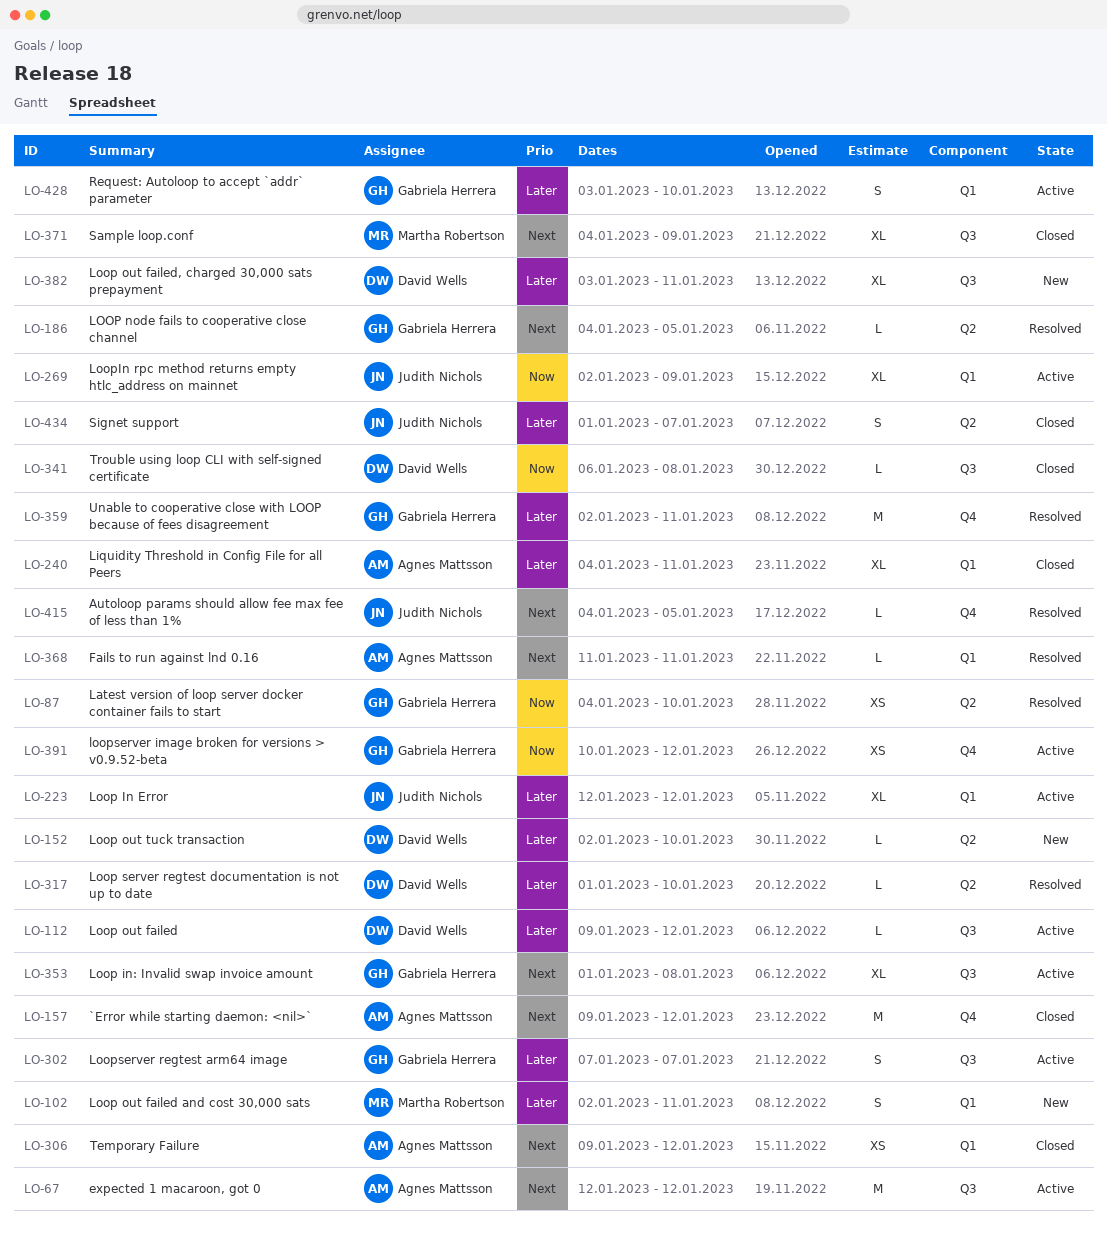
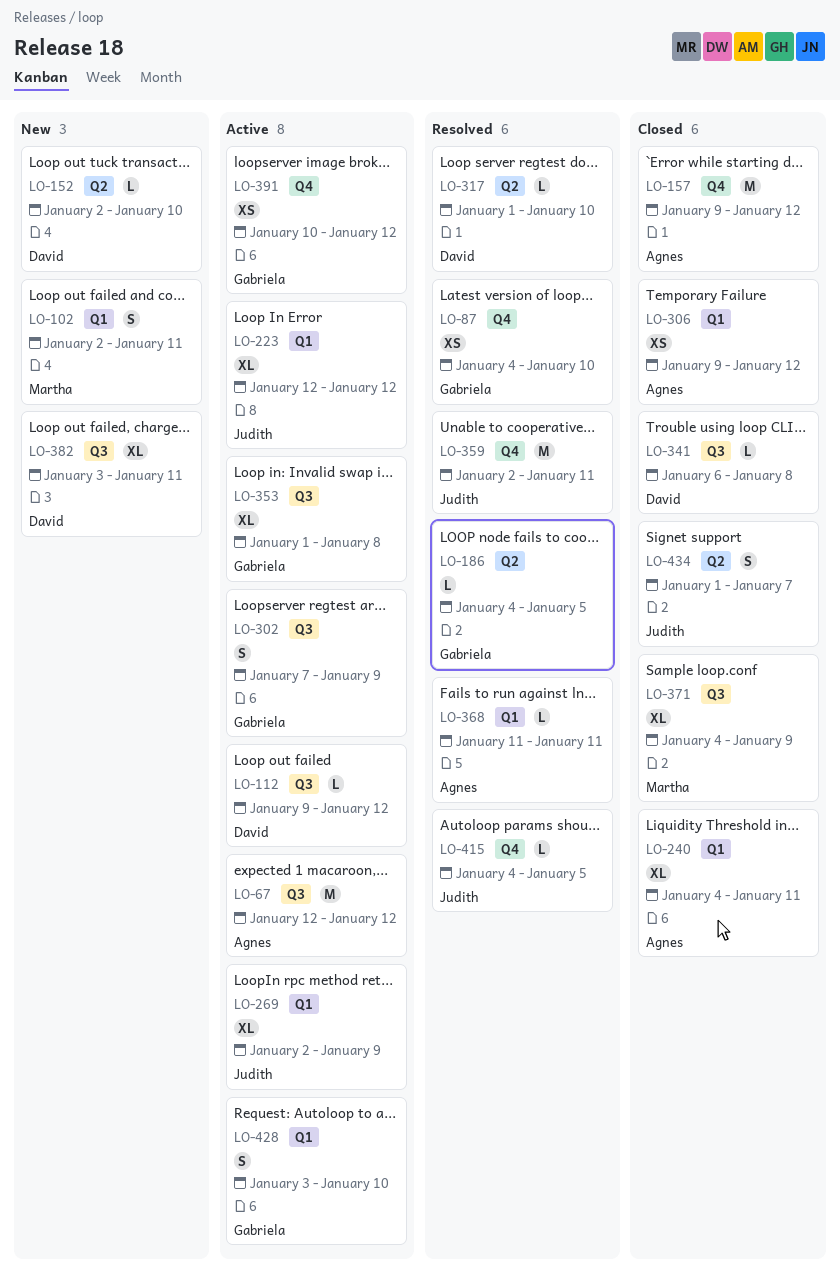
LO-87, label: Q2 -> Q4
LO-302, due: Jan 7 -> Jan 9
LO-359, owner: Gabriela Herrera -> Judith Nichols

